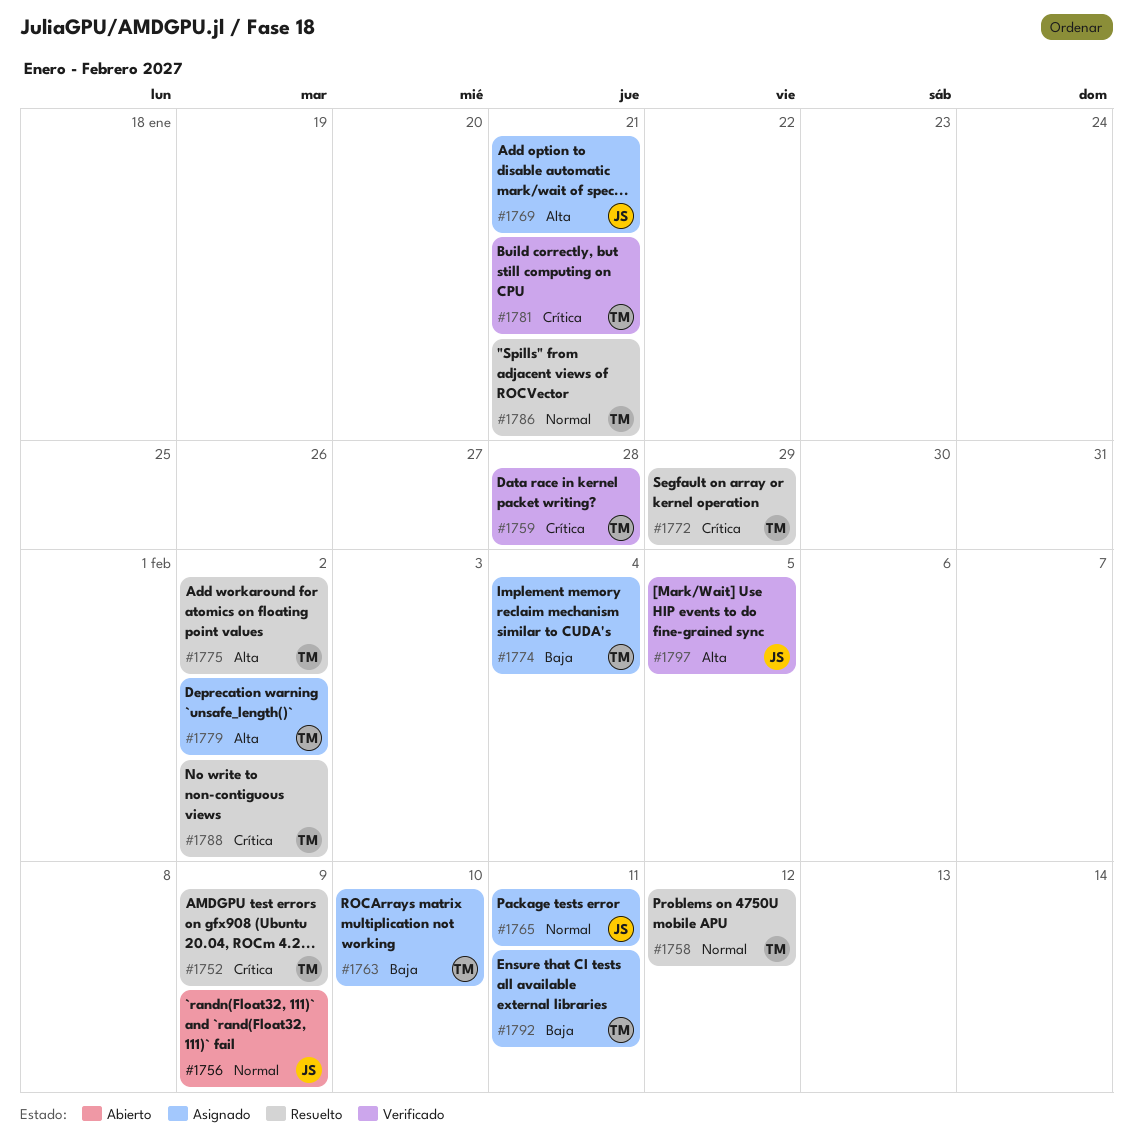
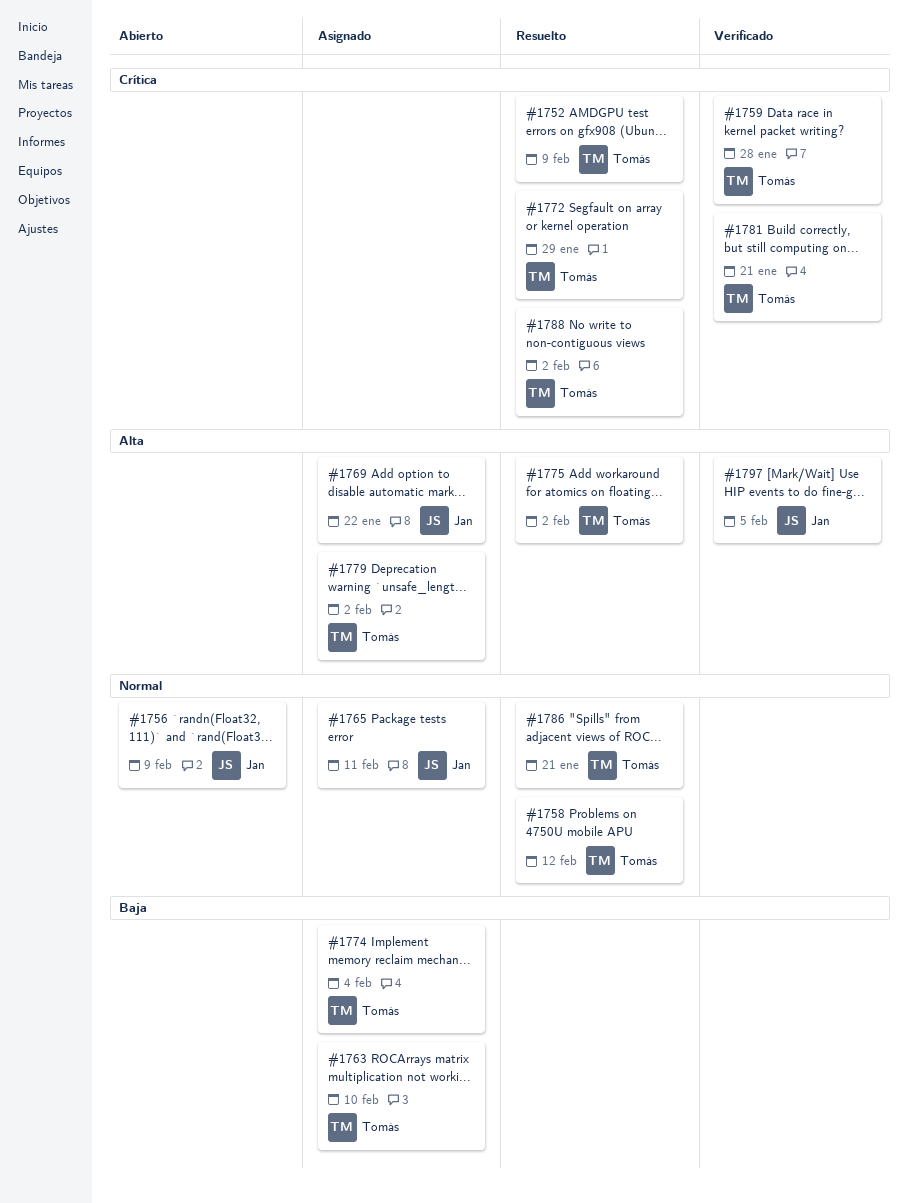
#1769, due: Jan 21 -> Jan 22
#1792: present -> none

